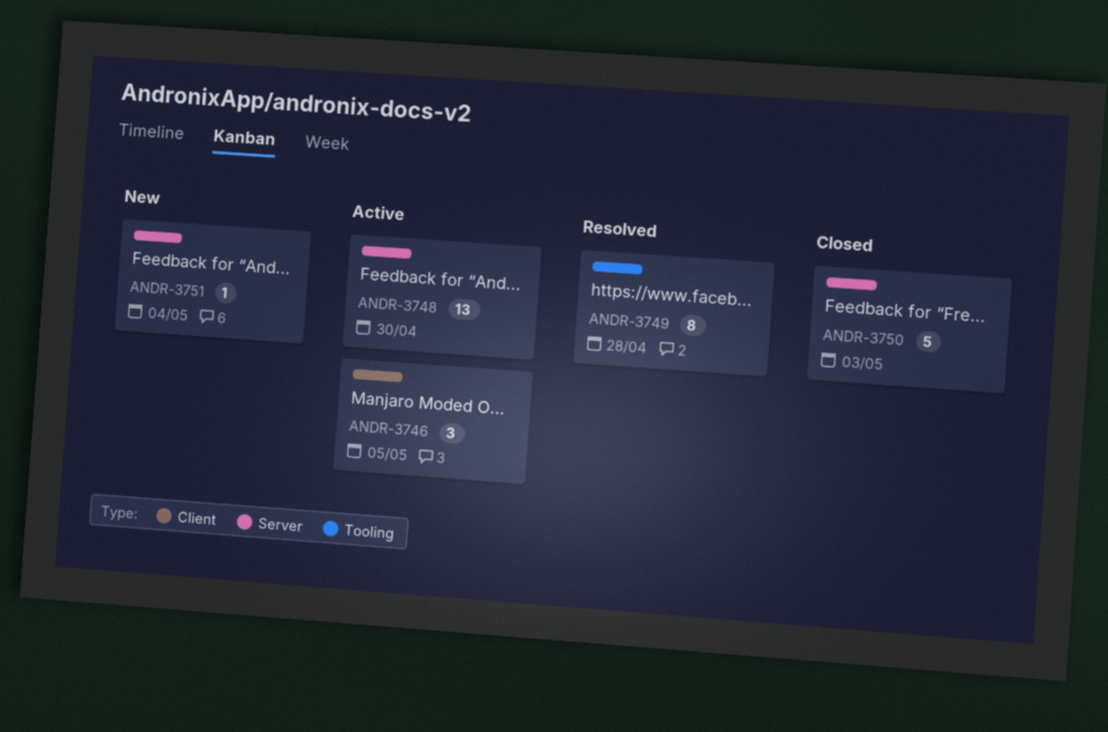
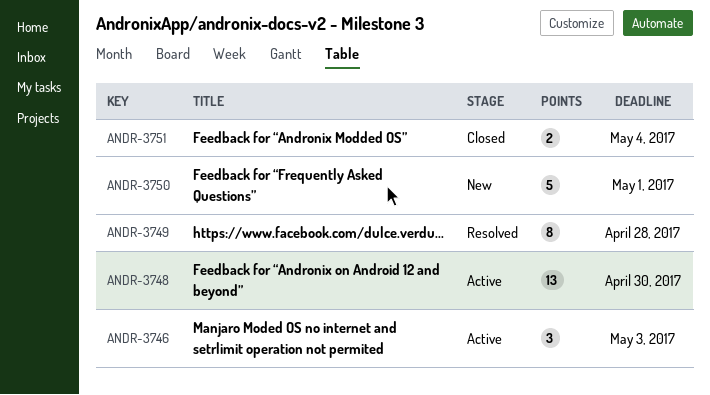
ANDR-3746, due: May 5 -> May 3
ANDR-3750, status: Closed -> New
ANDR-3750, due: May 3 -> May 1
ANDR-3751, status: New -> Closed
ANDR-3751, estimate: 1 -> 2

